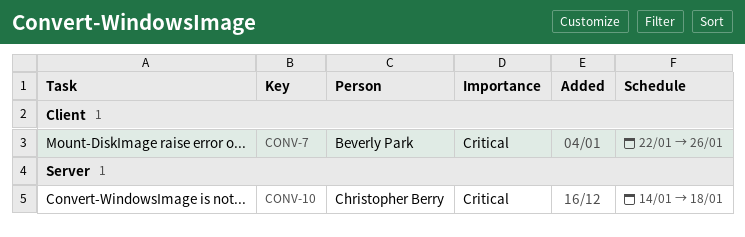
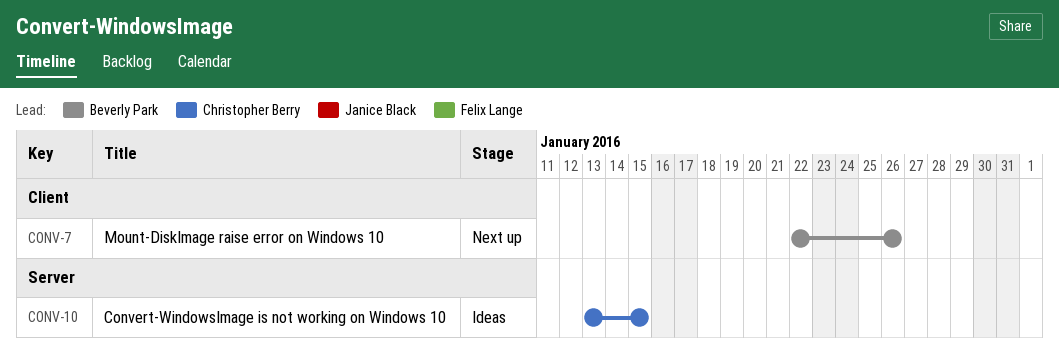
CONV-10, start: Jan 14 -> Jan 13
CONV-10, due: Jan 18 -> Jan 15

